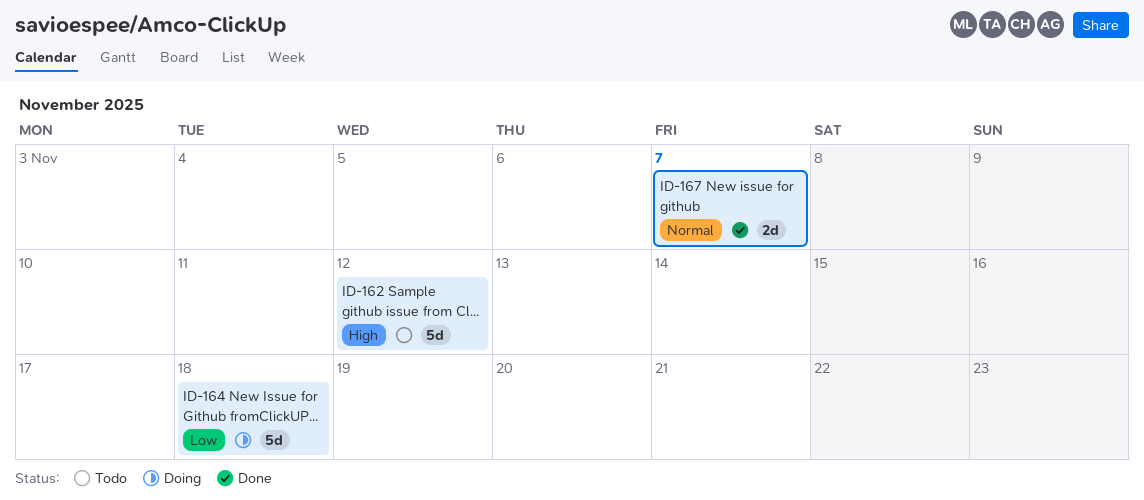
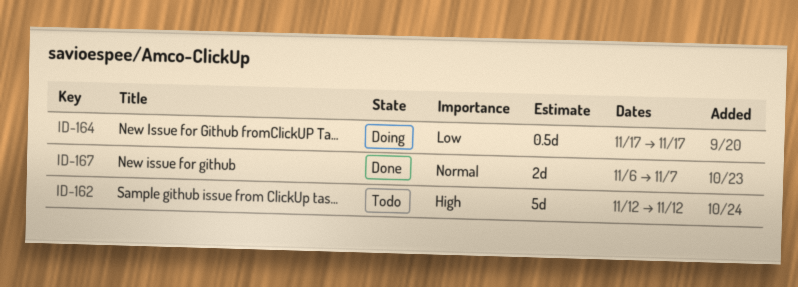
ID-164, estimate: 5d -> 0.5d
ID-164, due: Nov 18 -> Nov 17

